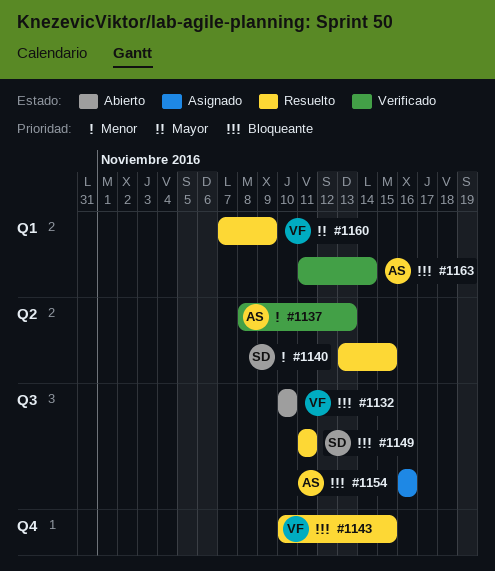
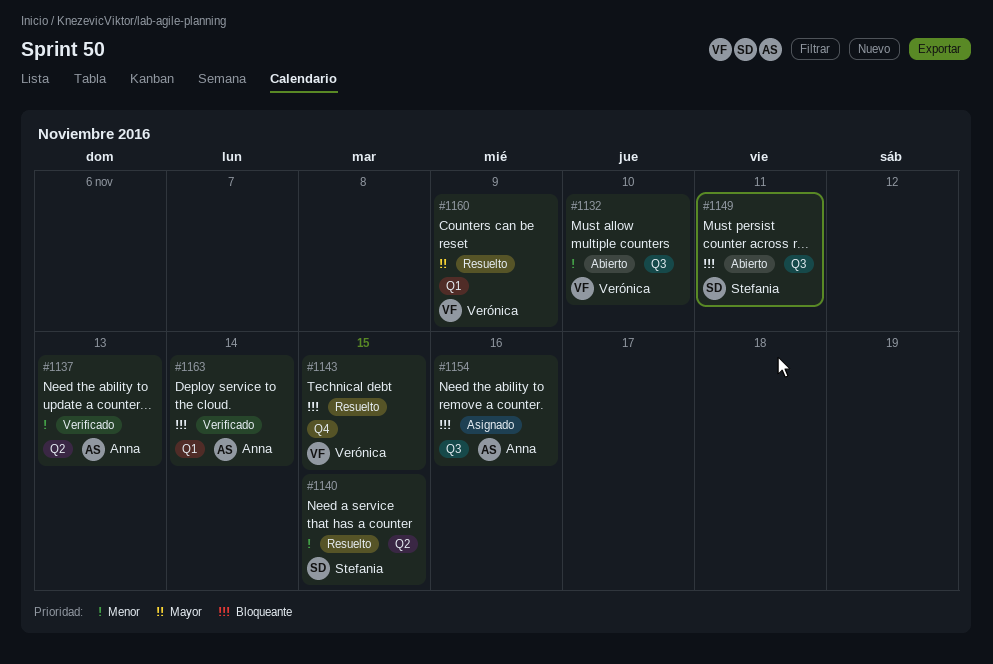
#1132, priority: Bloqueante -> Menor
#1149, status: Resuelto -> Abierto

